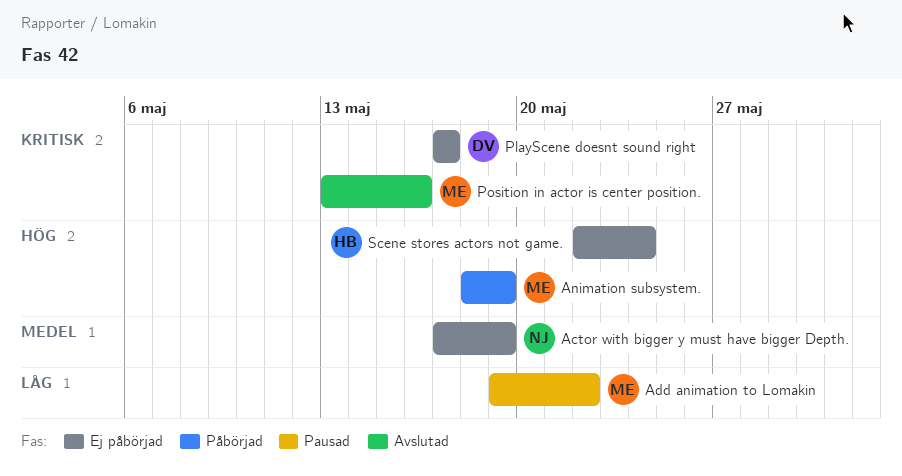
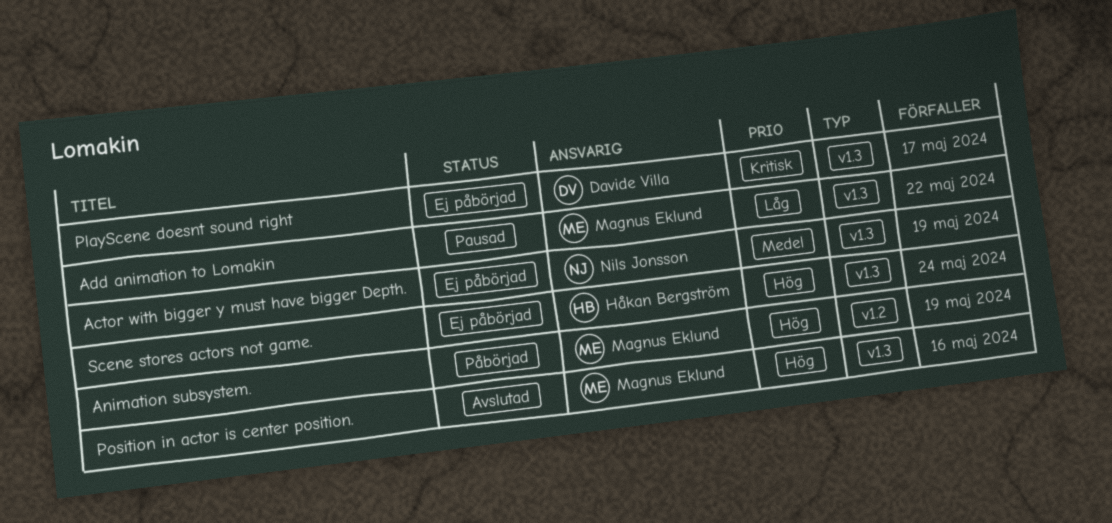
Position in actor is center position., priority: Kritisk -> Hög

